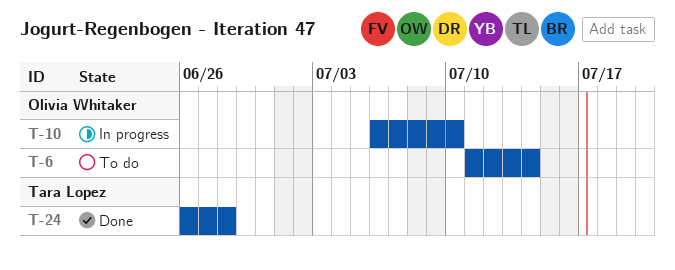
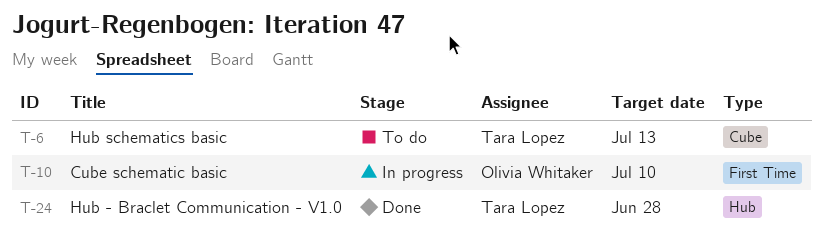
T-6, owner: Olivia Whitaker -> Tara Lopez
T-6, due: Jul 14 -> Jul 13

